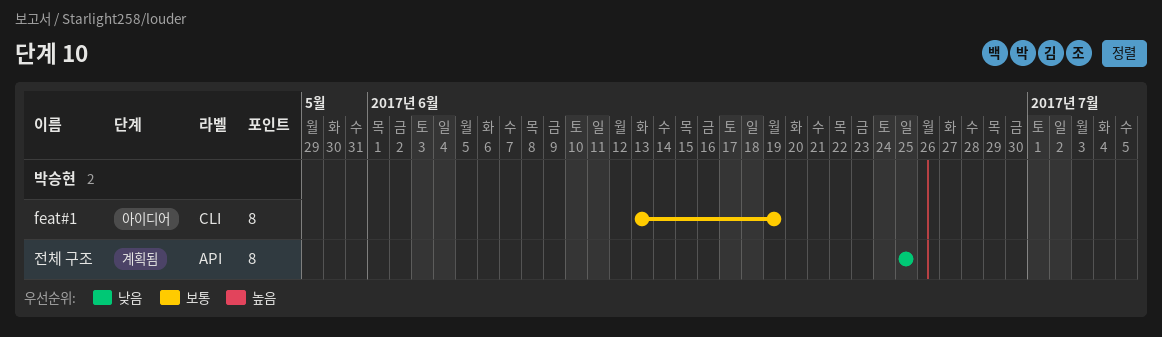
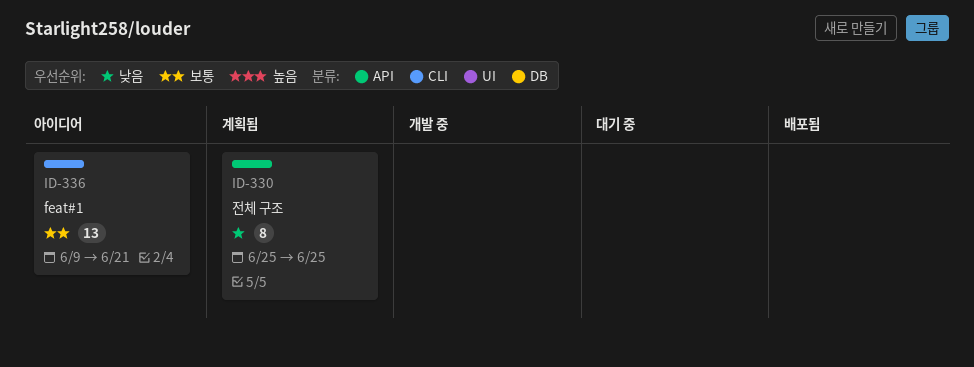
feat#1, estimate: 8 -> 13
feat#1, start: Jun 13 -> Jun 9
feat#1, due: Jun 19 -> Jun 21

